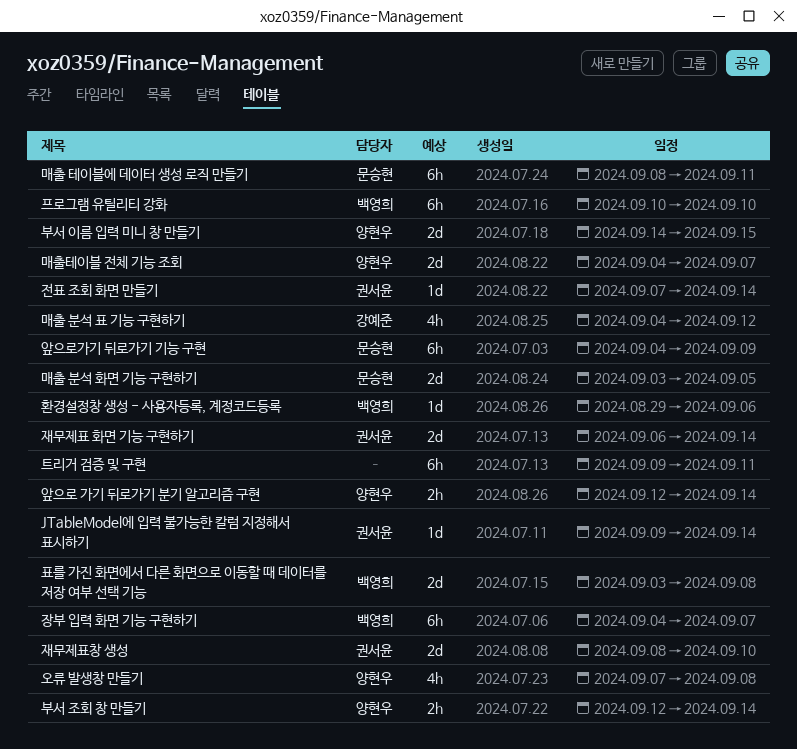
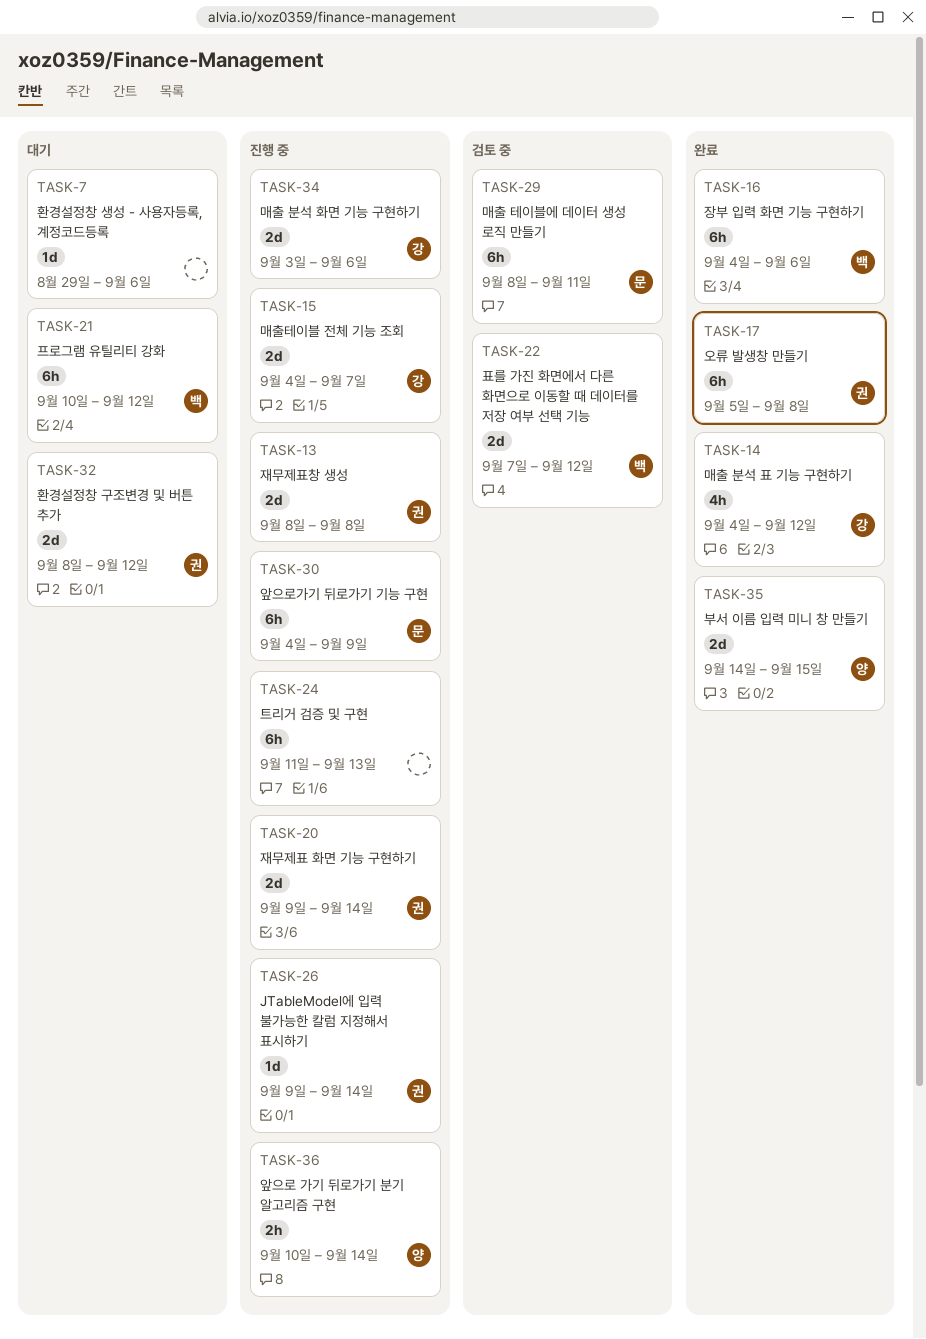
매출 분석 화면 기능 구현하기, owner: 문승현 -> 강예준
매출 분석 화면 기능 구현하기, due: Sep 5 -> Sep 6
매출테이블 전체 기능 조회, owner: 양현우 -> 강예준
부서 조회 창 만들기: present -> none
앞으로 가기 뒤로가기 분기 알고리즘 구현, start: Sep 12 -> Sep 10
오류 발생창 만들기, owner: 양현우 -> 권서윤
오류 발생창 만들기, estimate: 4h -> 6h
오류 발생창 만들기, start: Sep 7 -> Sep 5
장부 입력 화면 기능 구현하기, due: Sep 7 -> Sep 6
재무제표 화면 기능 구현하기, start: Sep 6 -> Sep 9
재무제표창 생성, due: Sep 10 -> Sep 8
전표 조회 화면 만들기: present -> none
트리거 검증 및 구현, start: Sep 9 -> Sep 11
트리거 검증 및 구현, due: Sep 11 -> Sep 13
표를 가진 화면에서 다른 화면으로 이동할 때 데이터를 저장 여부 선택 기능, start: Sep 3 -> Sep 7
표를 가진 화면에서 다른 화면으로 이동할 때 데이터를 저장 여부 선택 기능, due: Sep 8 -> Sep 12
프로그램 유틸리티 강화, due: Sep 10 -> Sep 12
환경설정창 구조변경 및 버튼 추가: none -> present
환경설정창 생성 - 사용자등록, 계정코드등록, owner: 백영희 -> none

